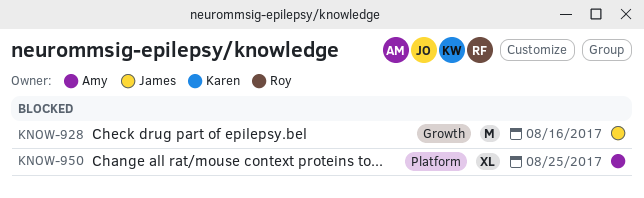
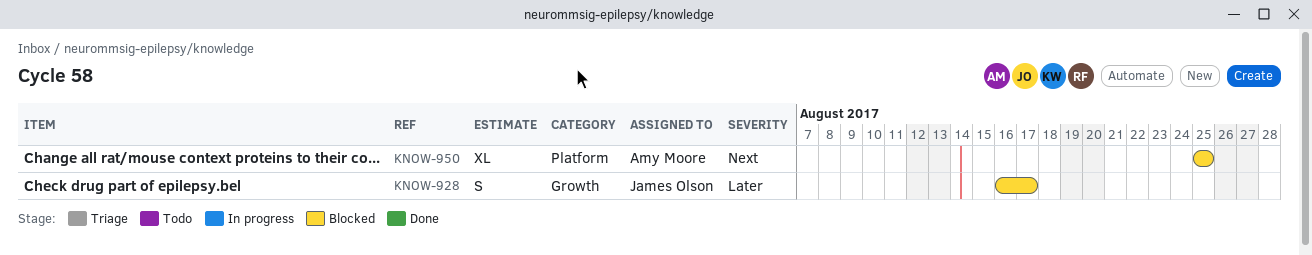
KNOW-928, estimate: M -> S
KNOW-928, due: Aug 16 -> Aug 17

